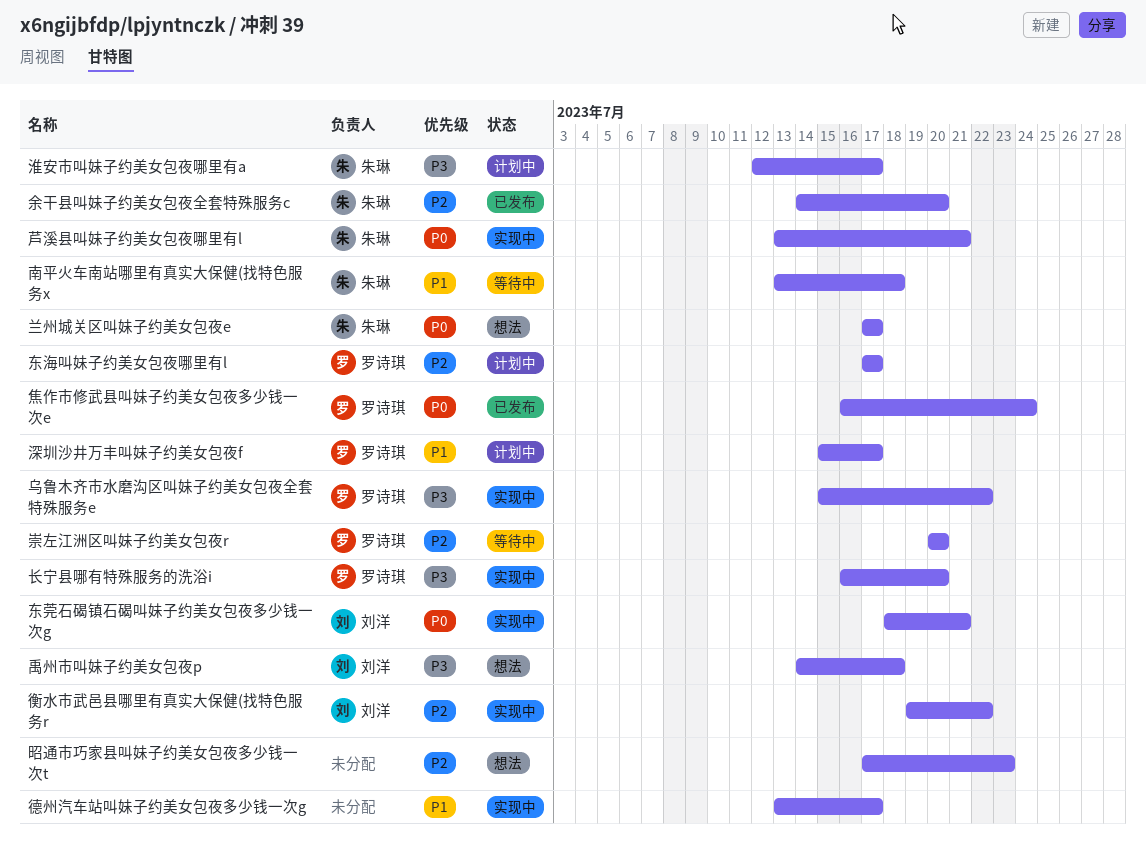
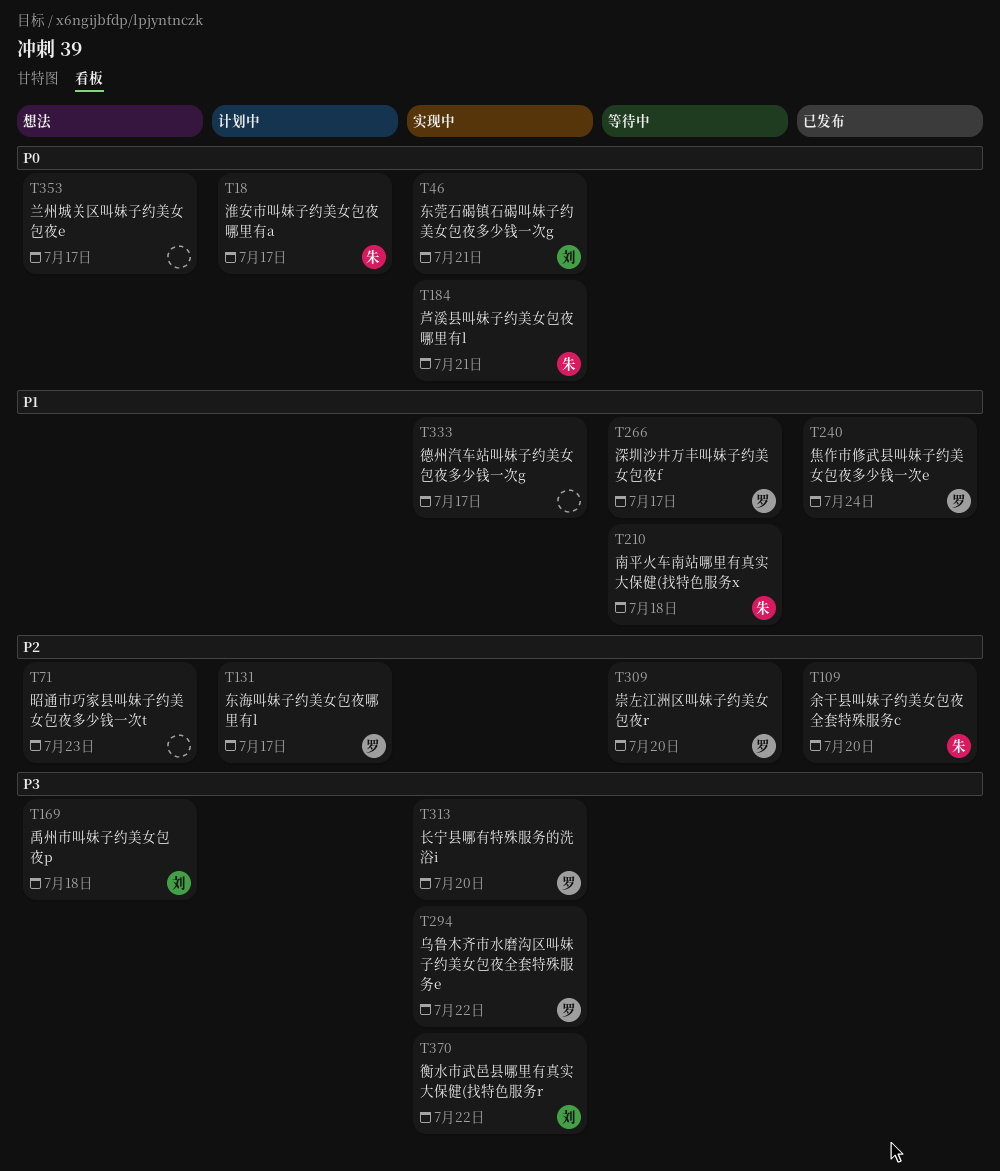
兰州城关区叫妹子约美女包夜e, owner: 朱琳 -> none
淮安市叫妹子约美女包夜哪里有a, priority: P3 -> P0
深圳沙井万丰叫妹子约美女包夜f, status: 计划中 -> 等待中
焦作市修武县叫妹子约美女包夜多少钱一次e, priority: P0 -> P1
衡水市武邑县哪里有真实大保健(找特色服务r, priority: P2 -> P3

